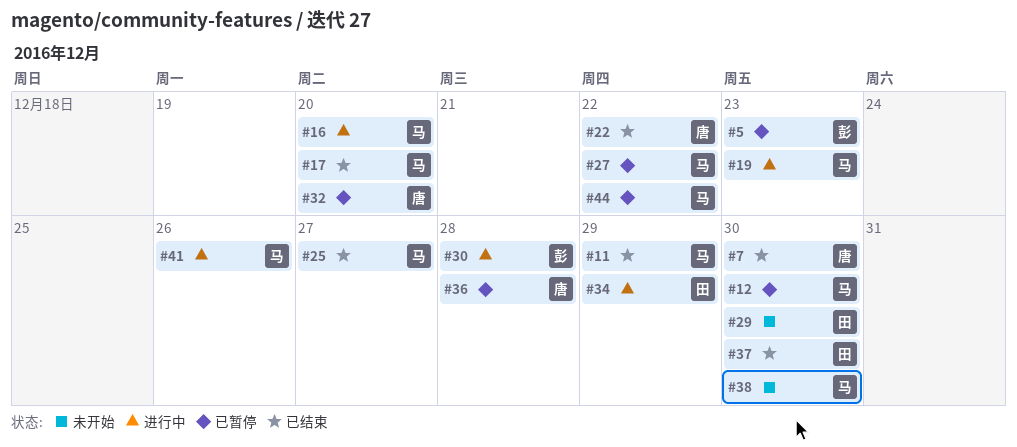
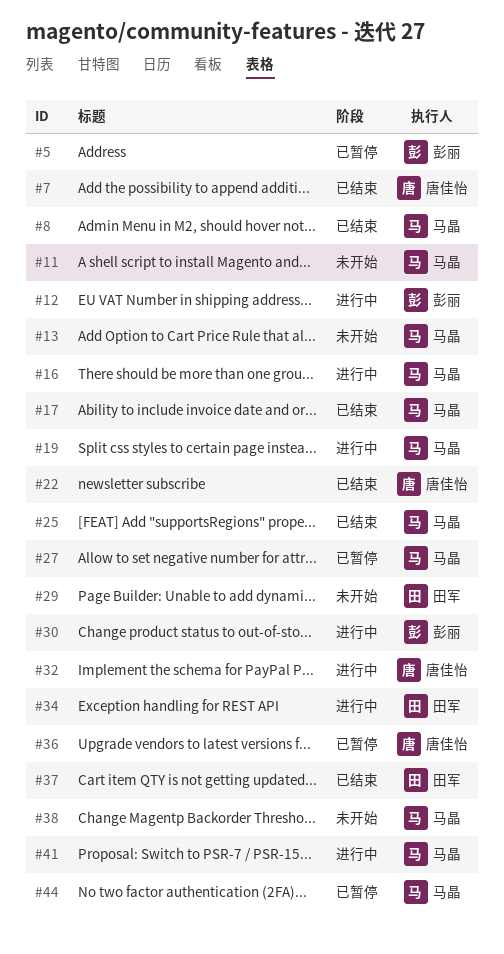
#8: none -> present
#11, status: 已结束 -> 未开始
#12, status: 已暂停 -> 进行中
#12, owner: 马晶 -> 彭丽
#13: none -> present
#32, status: 已暂停 -> 进行中

